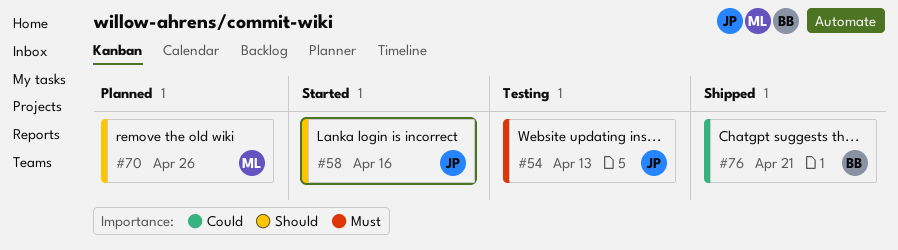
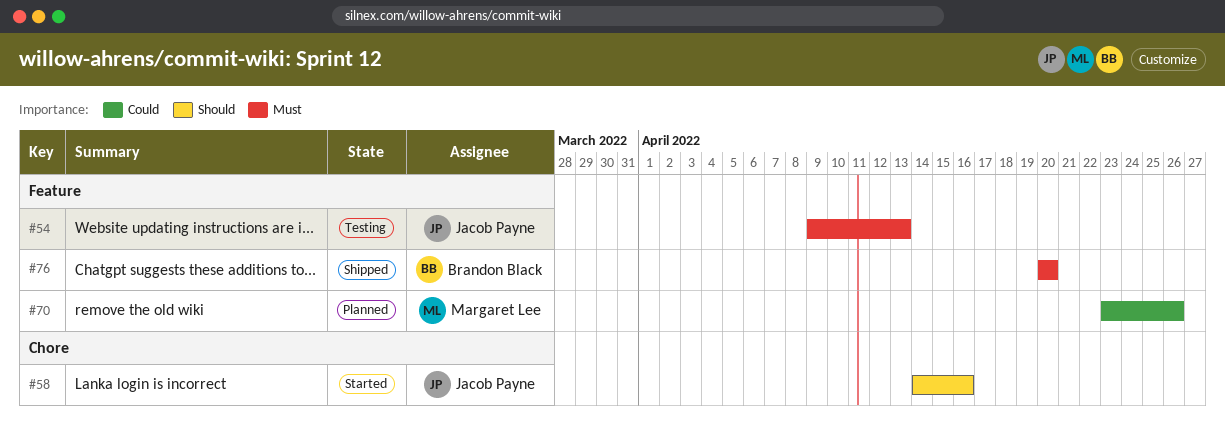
#70, priority: Should -> Could
#76, priority: Could -> Must
#76, due: Apr 21 -> Apr 20

